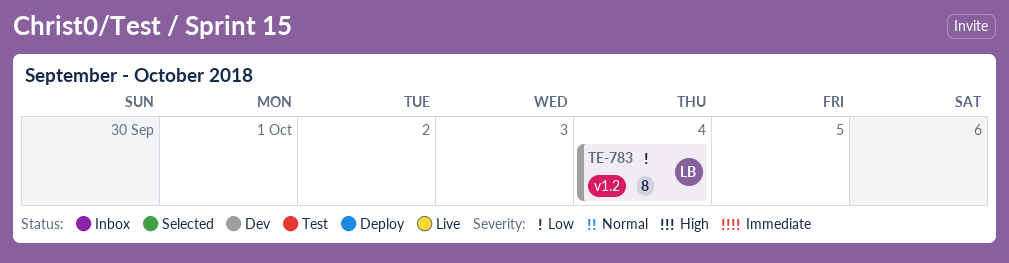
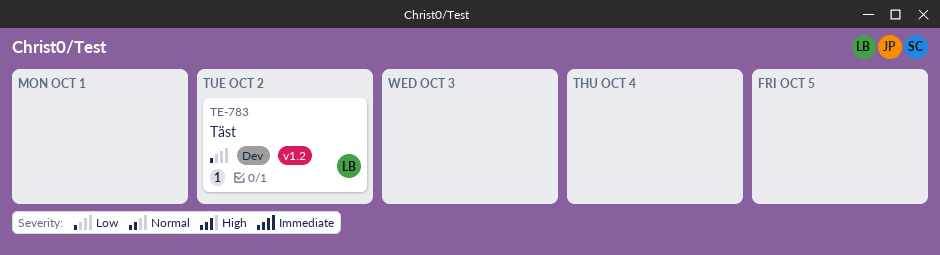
TE-783, estimate: 8 -> 1
TE-783, due: Oct 4 -> Oct 2

